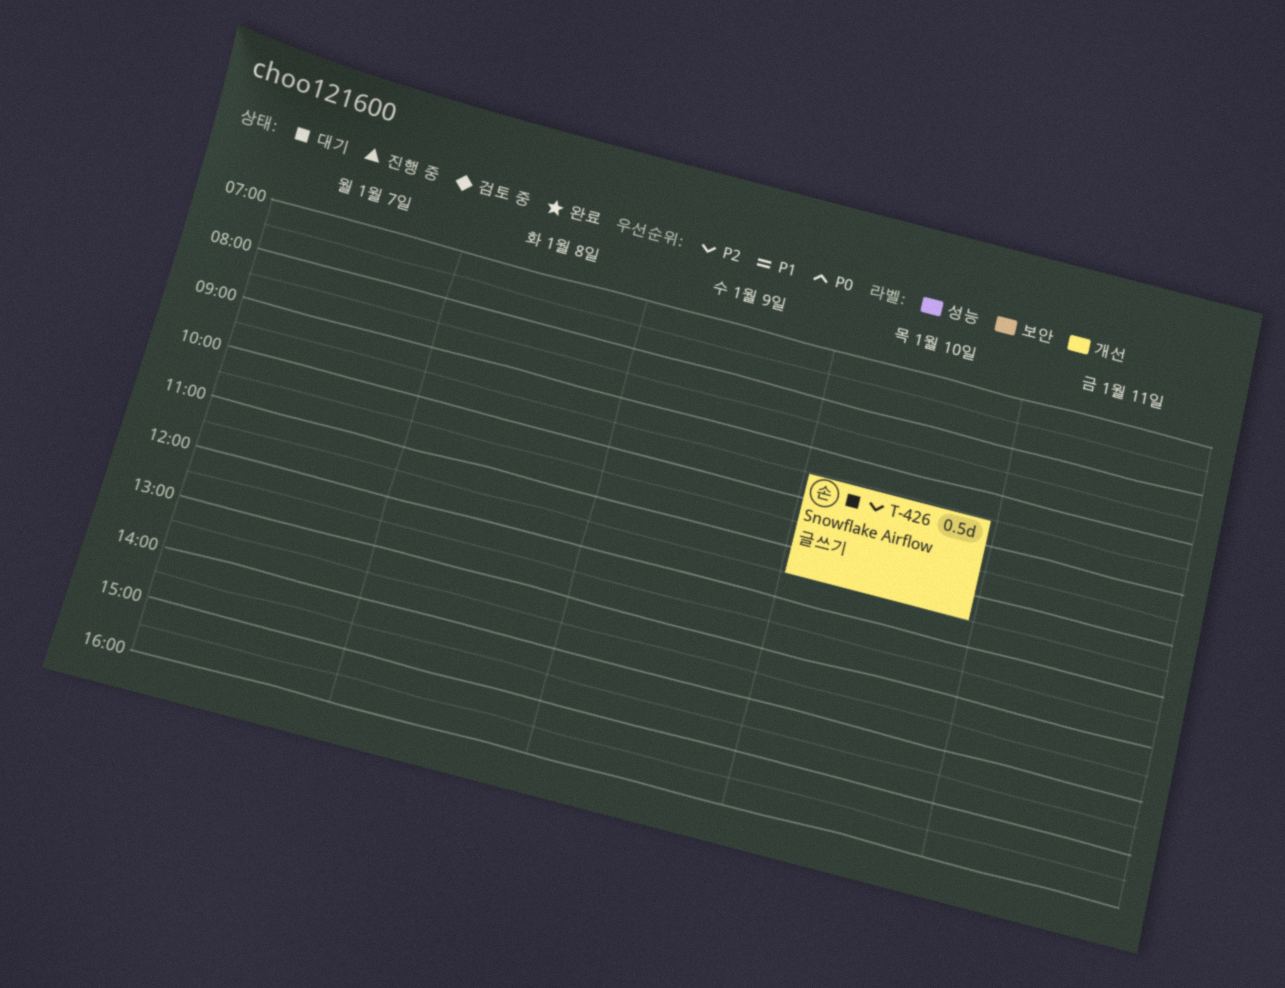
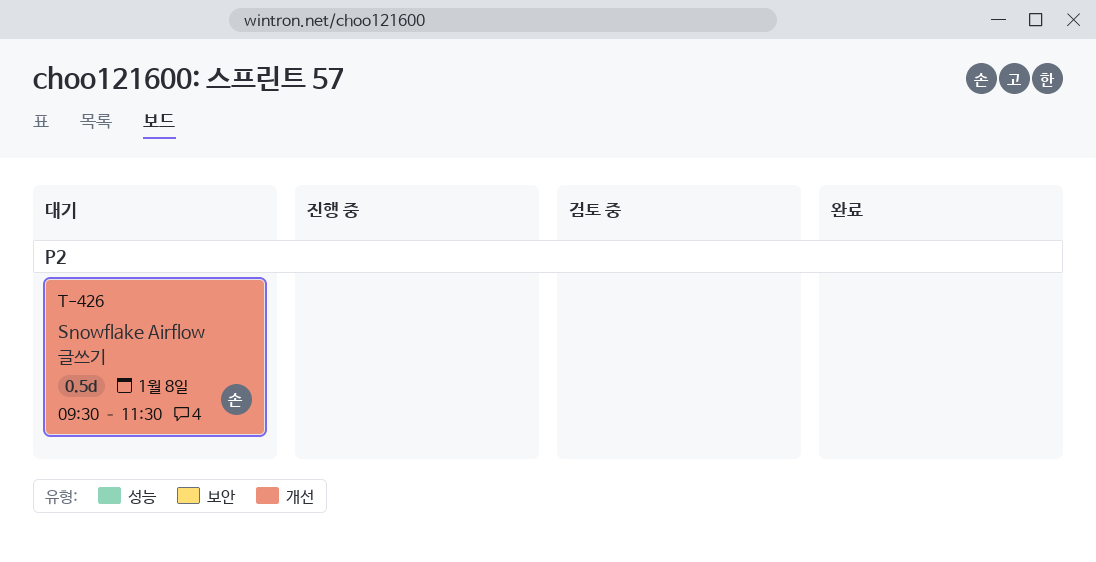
T-426, day: Jan 10 -> Jan 8

